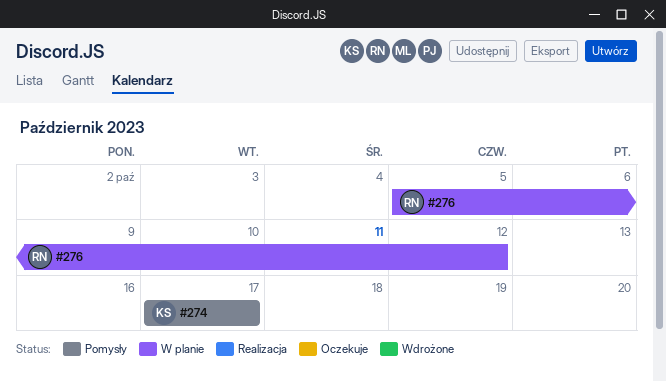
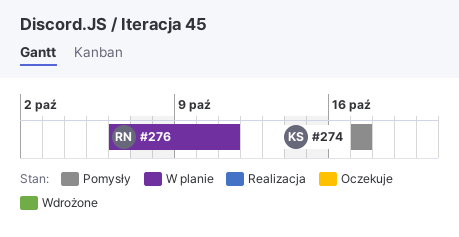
#276, start: Oct 5 -> Oct 6
#276, due: Oct 12 -> Oct 11

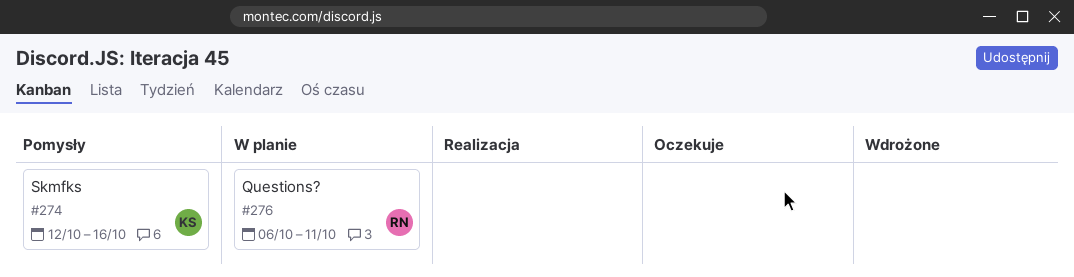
#274, start: Oct 17 -> Oct 12
#274, due: Oct 17 -> Oct 16

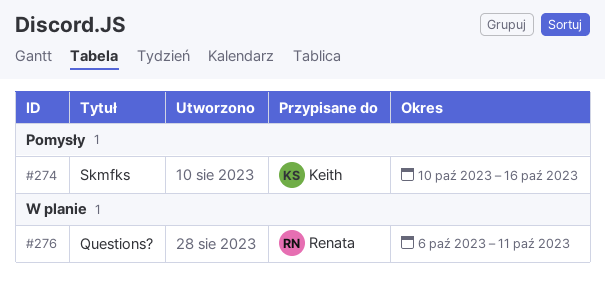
#274, start: Oct 12 -> Oct 10

